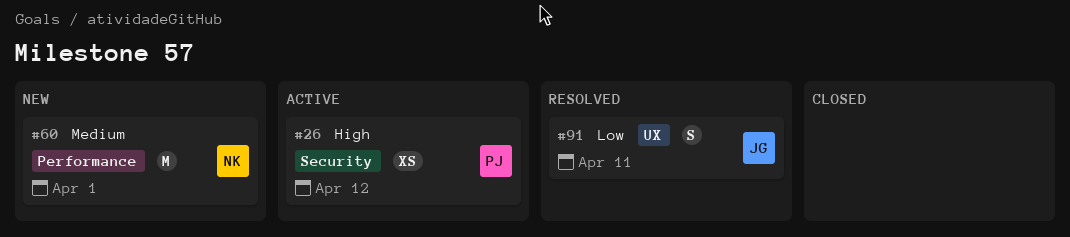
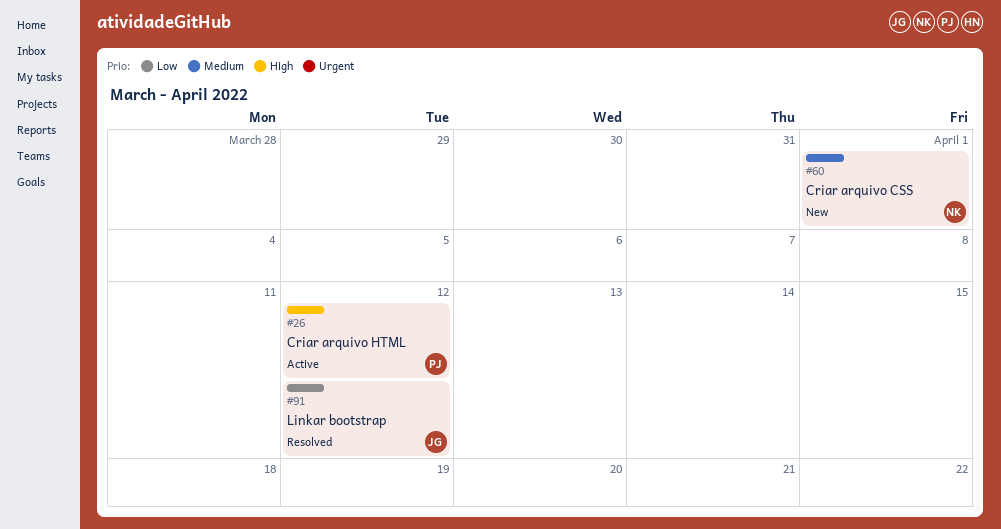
#91, due: Apr 11 -> Apr 12

